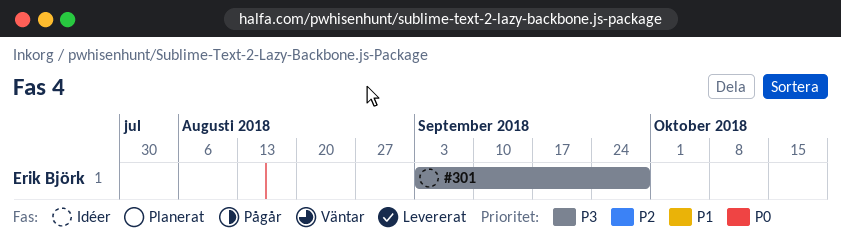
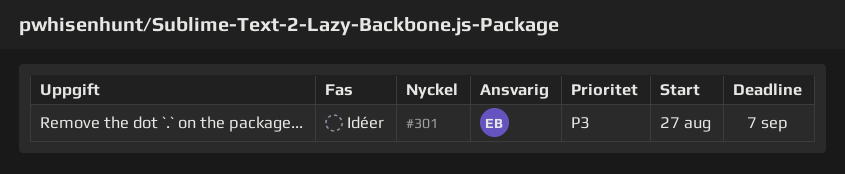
#301, start: Sep 3 -> Aug 27
#301, due: Sep 28 -> Sep 7

